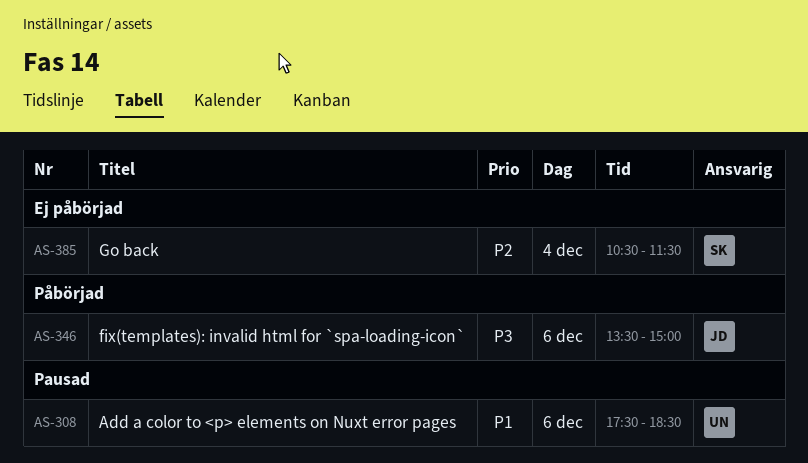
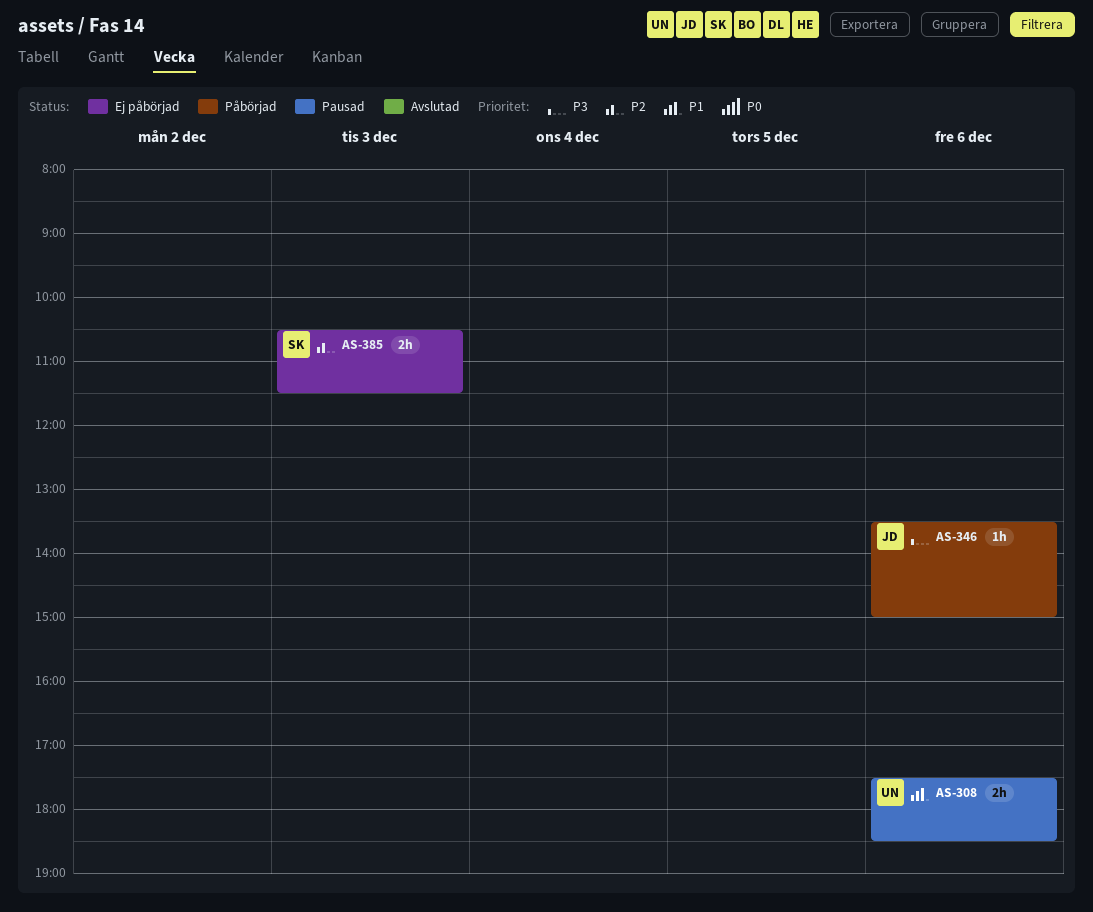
AS-385, day: Dec 4 -> Dec 3

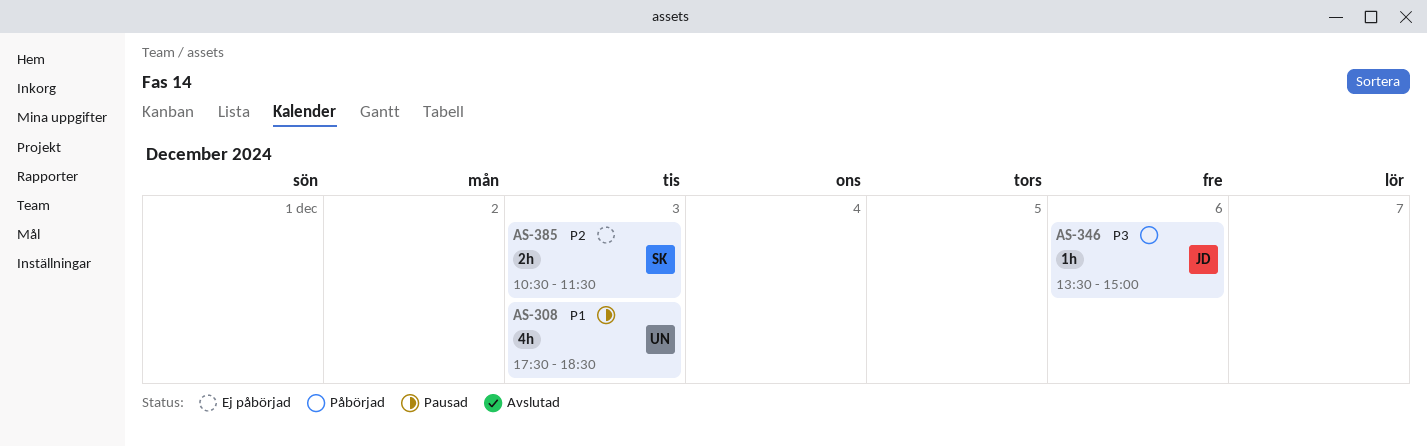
AS-308, estimate: 2h -> 4h
AS-308, day: Dec 6 -> Dec 3

